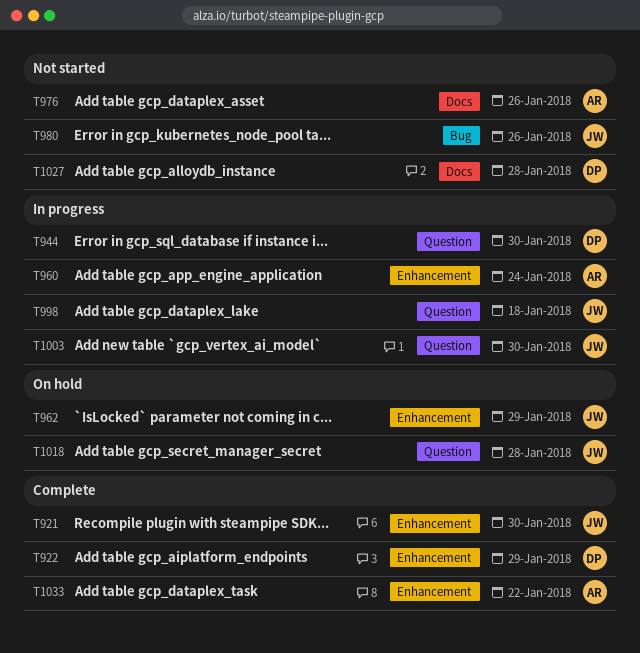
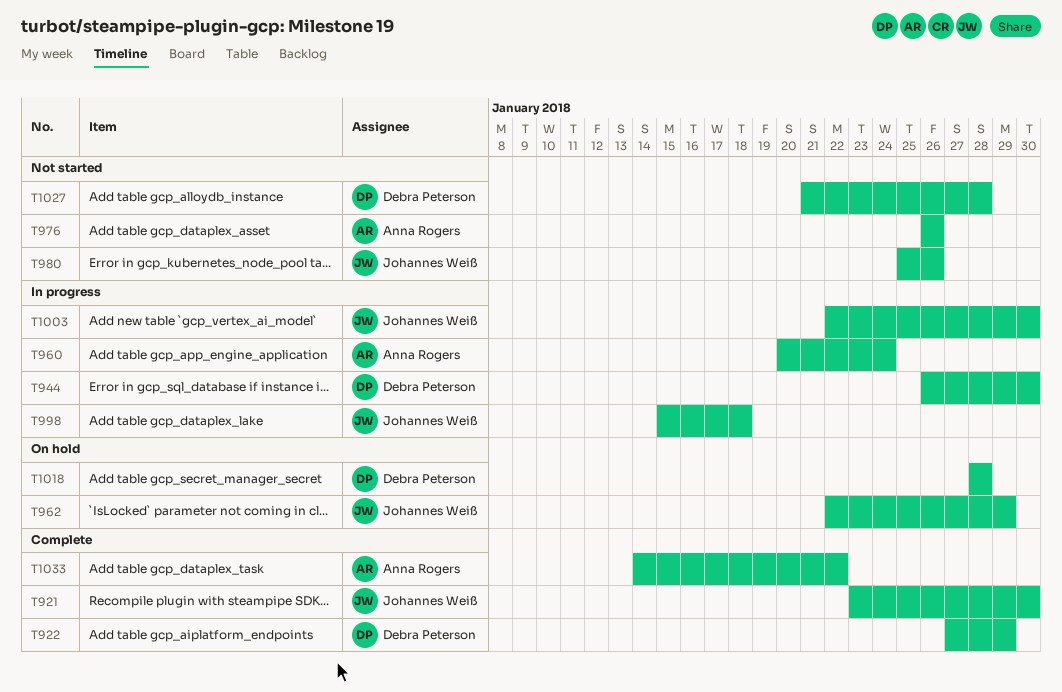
T1018, owner: Johannes Weiß -> Debra Peterson

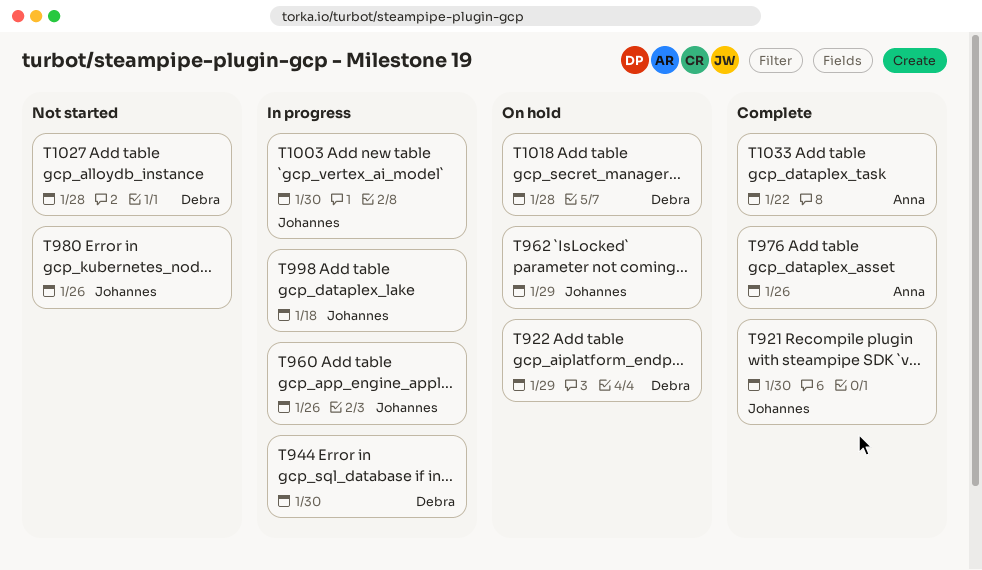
T922, status: Complete -> On hold
T960, owner: Anna Rogers -> Johannes Weiß
T960, due: Jan 24 -> Jan 26
T976, status: Not started -> Complete

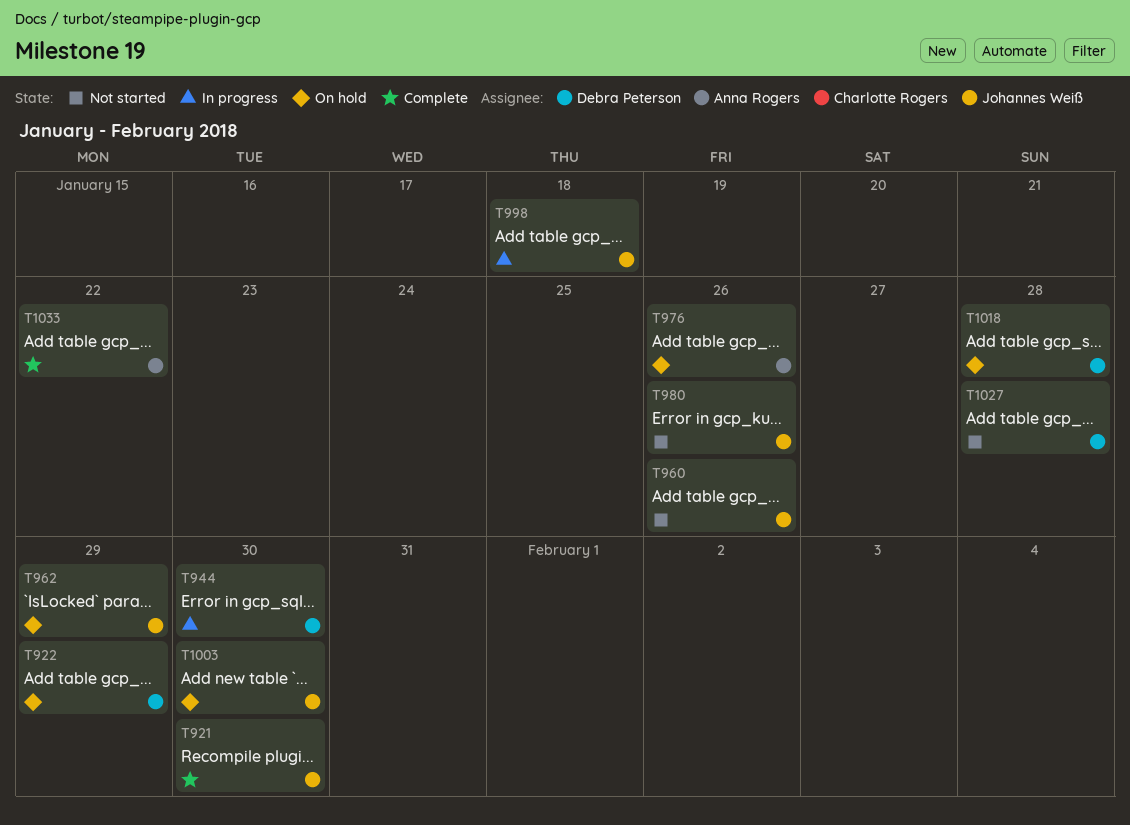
T960, status: In progress -> Not started
T976, status: Complete -> On hold
T1003, status: In progress -> On hold

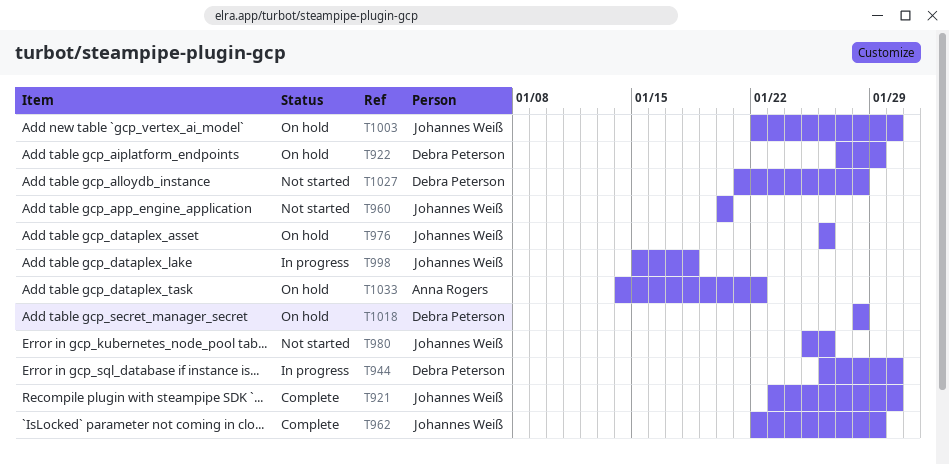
T960, due: Jan 26 -> Jan 20
T962, status: On hold -> Complete
T976, owner: Anna Rogers -> Johannes Weiß
T1033, status: Complete -> On hold

